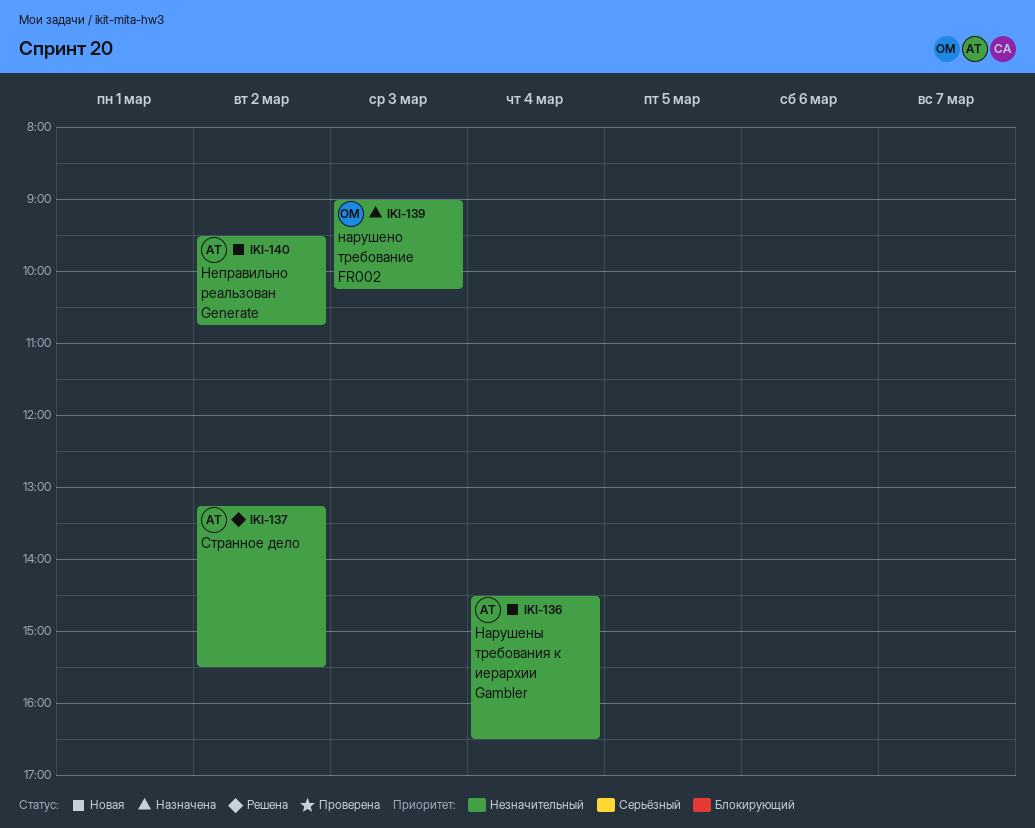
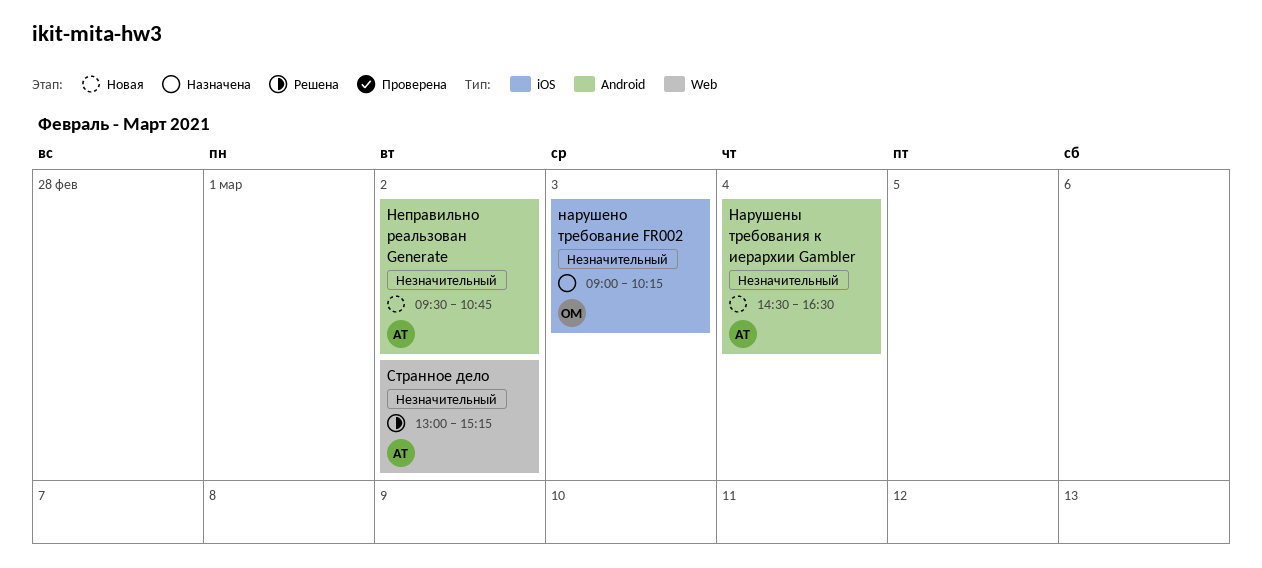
Странное дело, begins: 13:15 -> 13:00
Странное дело, ends: 15:30 -> 15:15

